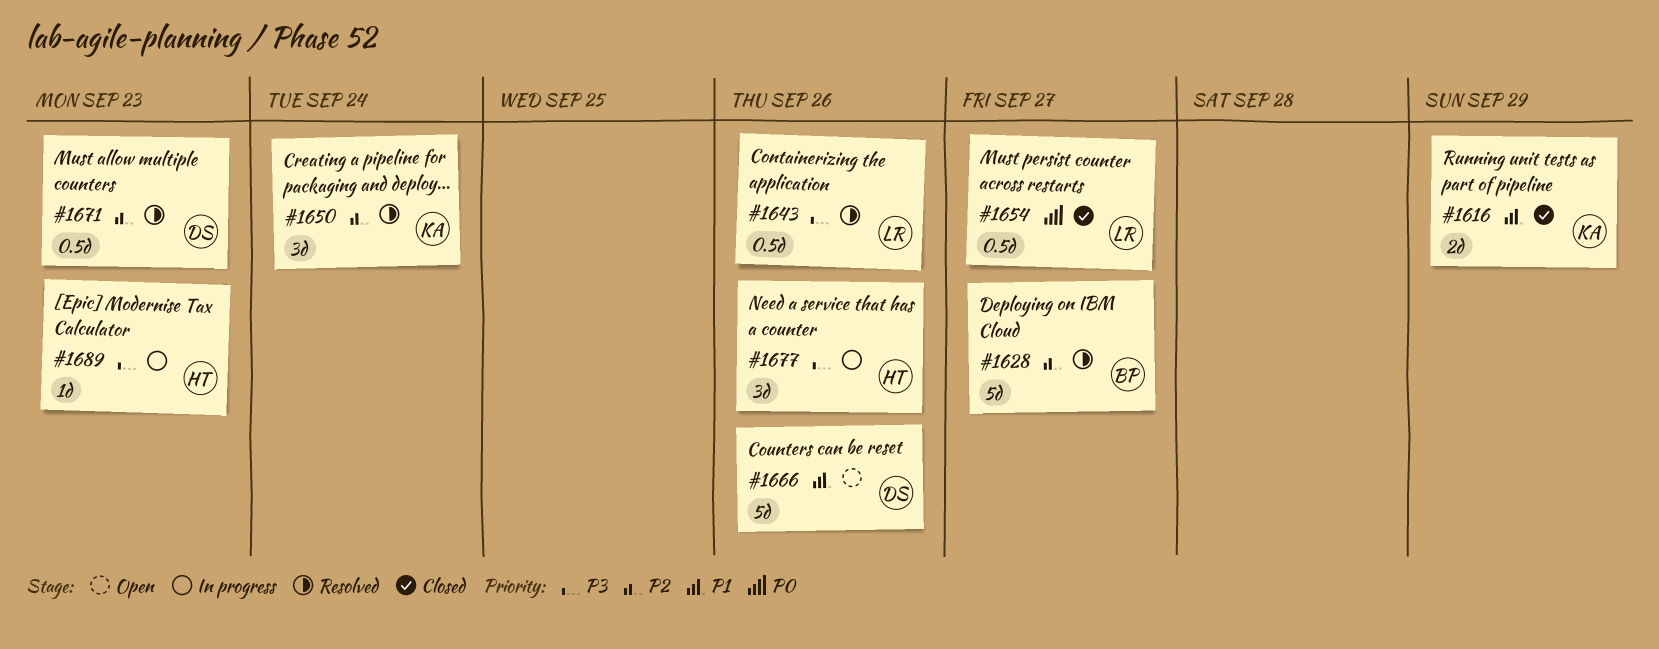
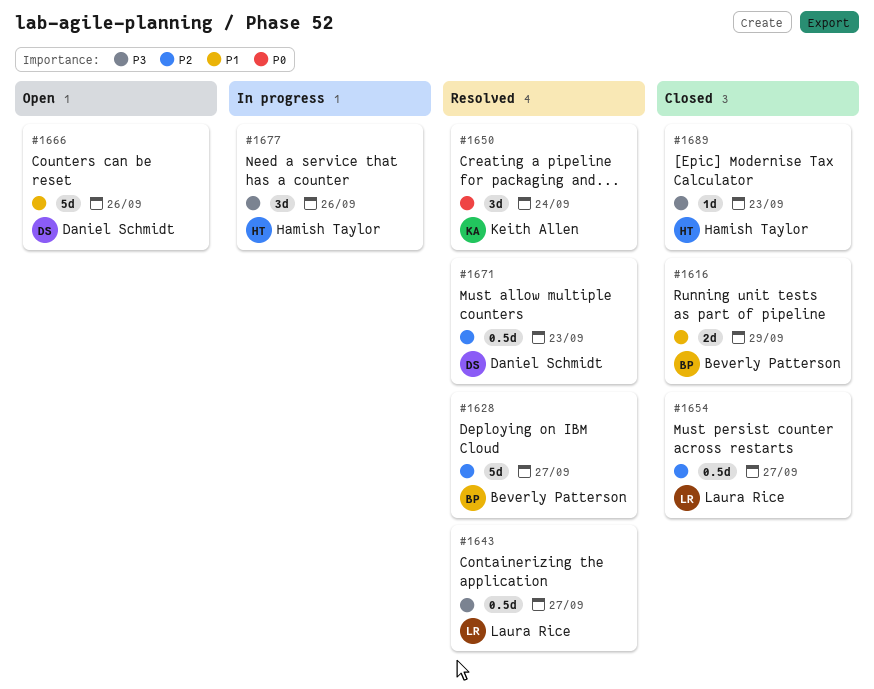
#1616, owner: Keith Allen -> Beverly Patterson
#1643, due: Sep 26 -> Sep 27
#1650, priority: P2 -> P0
#1654, priority: P0 -> P2
#1689, status: In progress -> Closed

